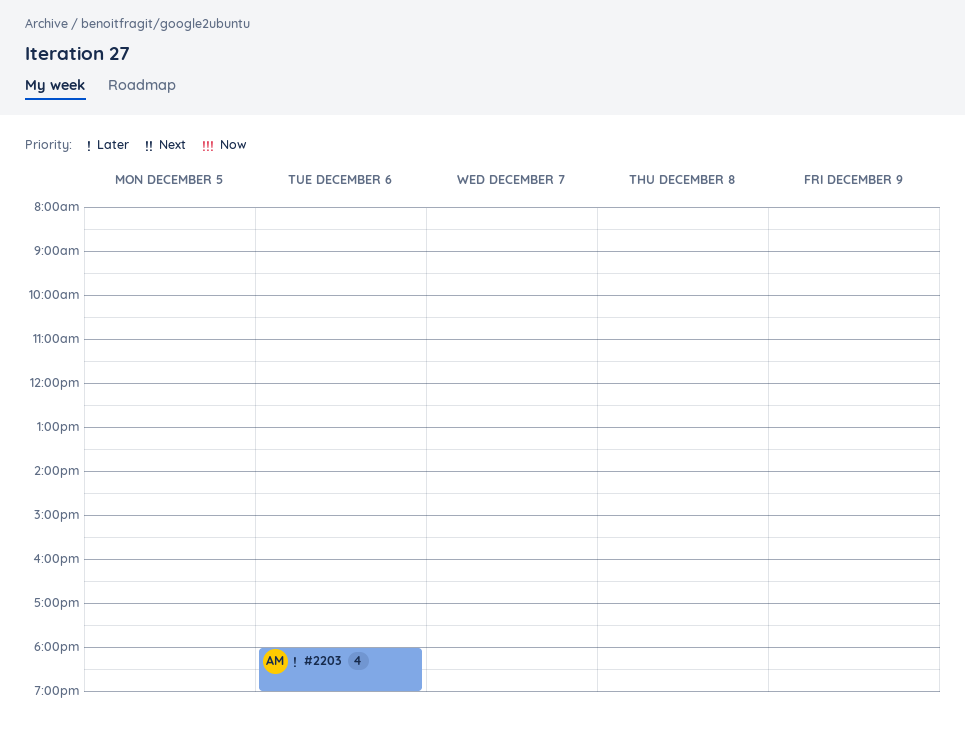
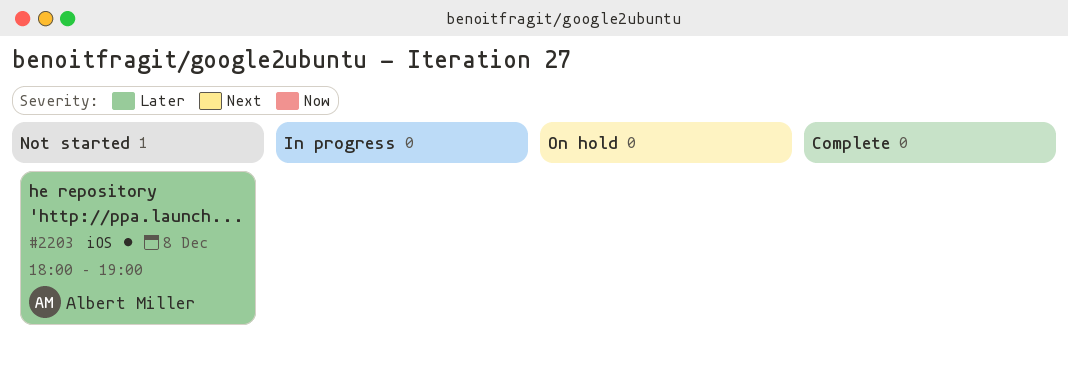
#2203, estimate: 4 -> 1
#2203, day: Dec 6 -> Dec 8

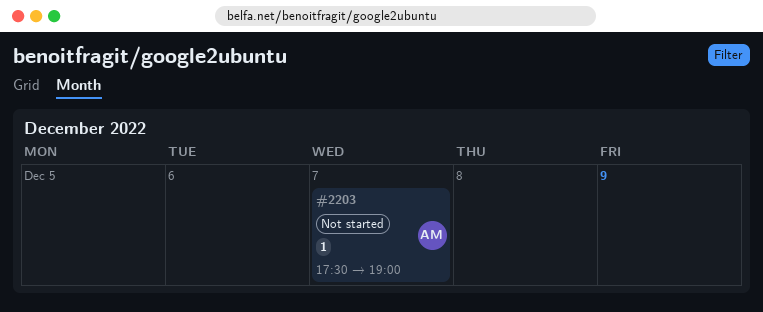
#2203, day: Dec 8 -> Dec 7
#2203, begins: 18:00 -> 17:30

